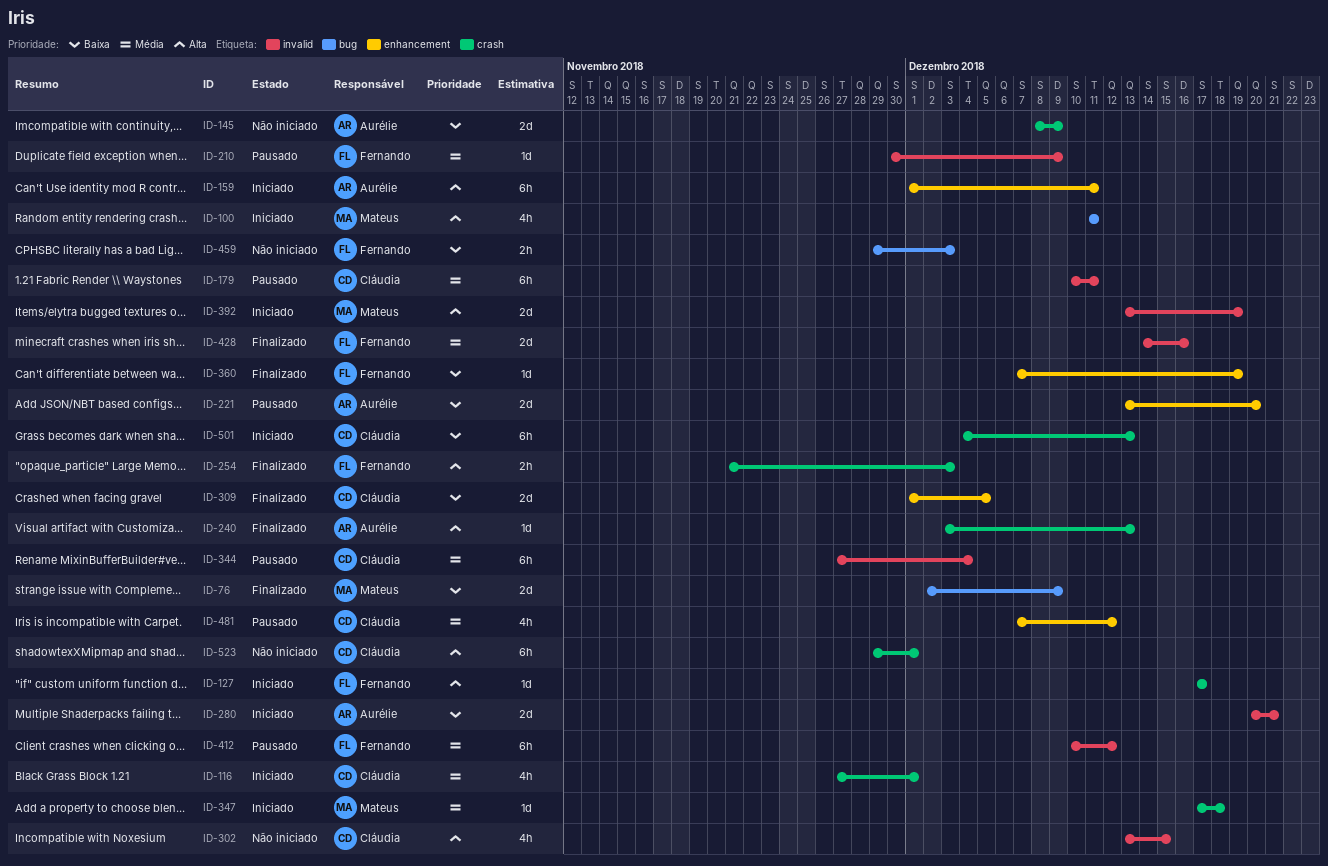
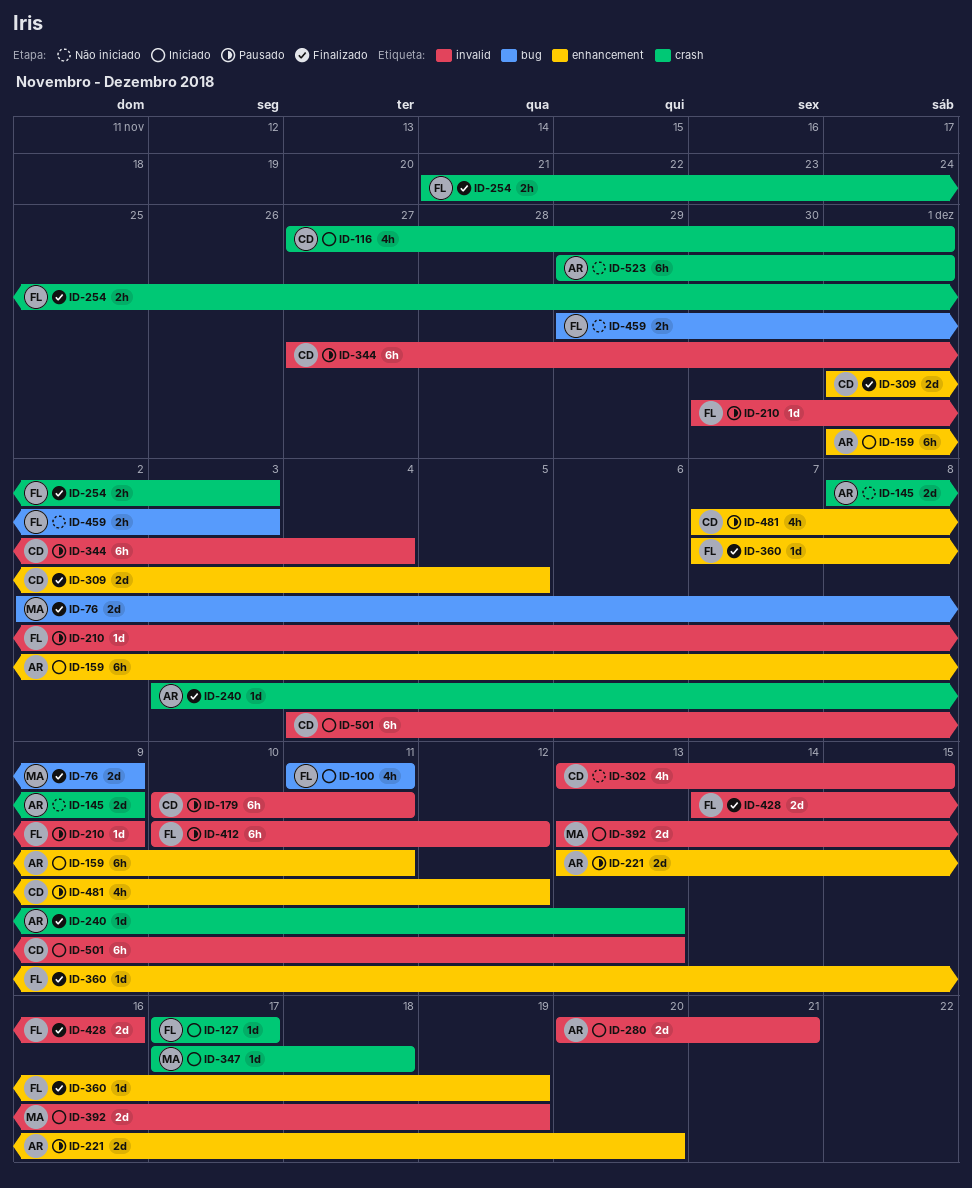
ID-100, owner: Mateus -> Fernando
ID-501, label: crash -> invalid
ID-523, owner: Cláudia -> Aurélie

